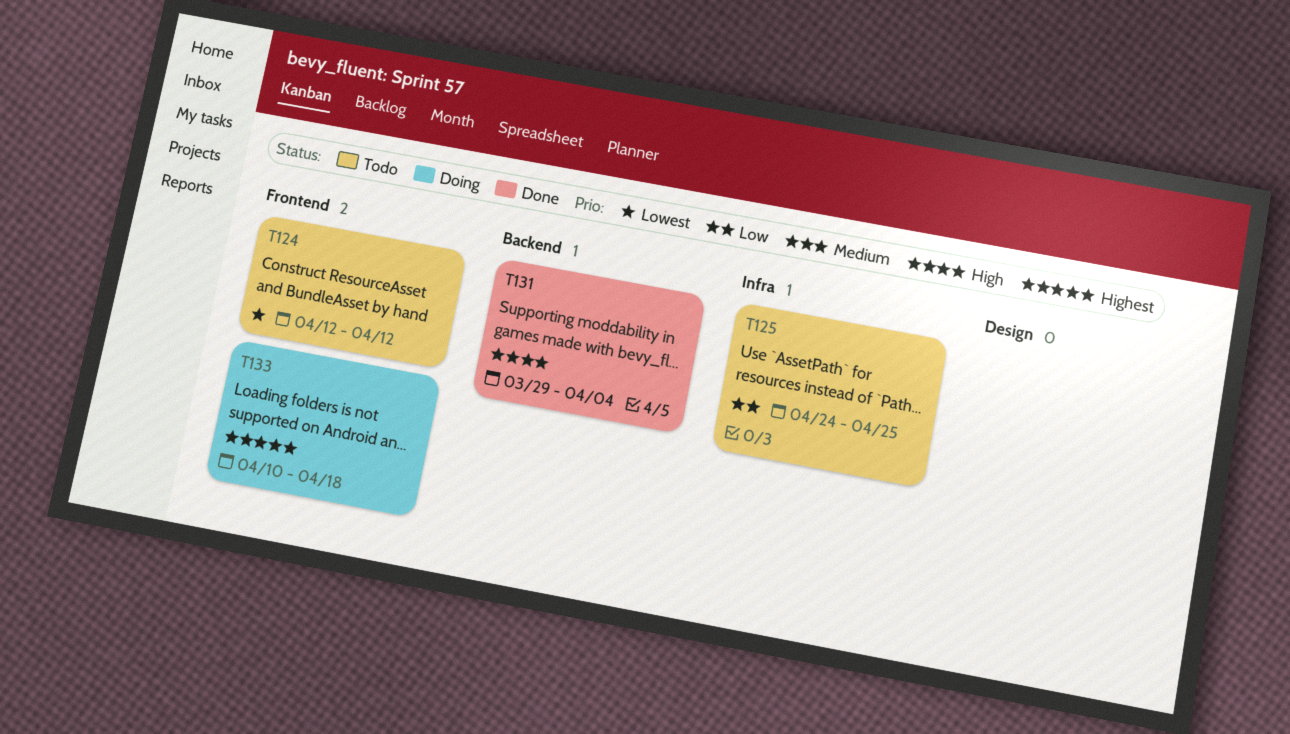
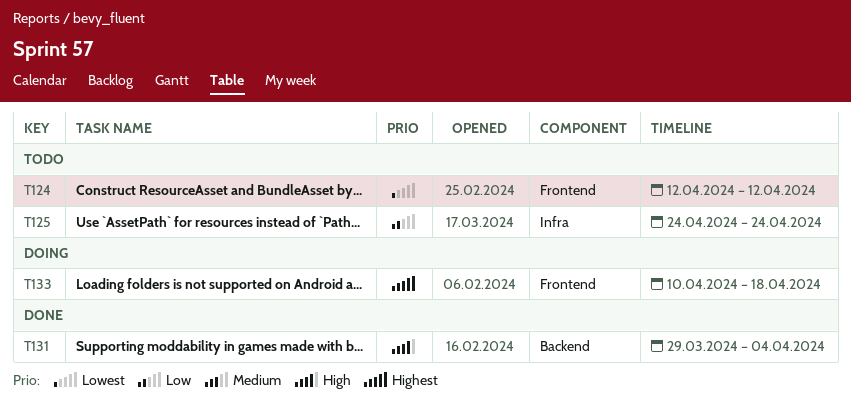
T125, due: Apr 25 -> Apr 24

